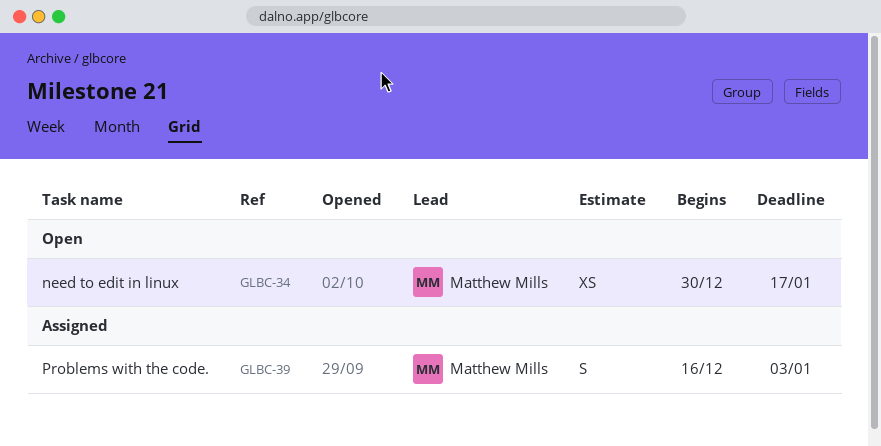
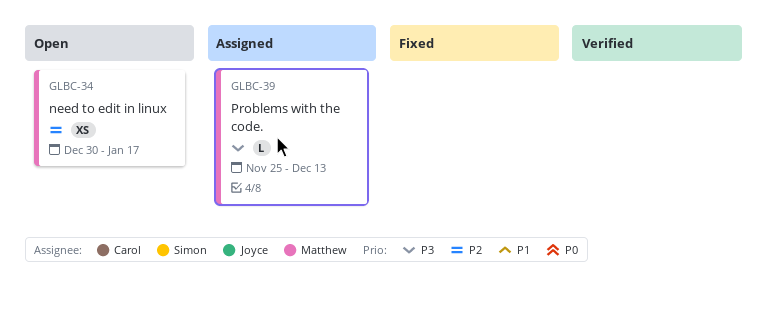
GLBC-39, estimate: S -> L
GLBC-39, start: Dec 16 -> Nov 25
GLBC-39, due: Jan 3 -> Dec 13

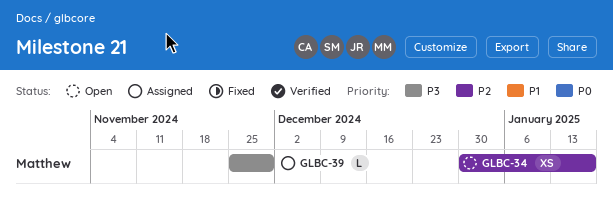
GLBC-39, due: Dec 13 -> Nov 29

